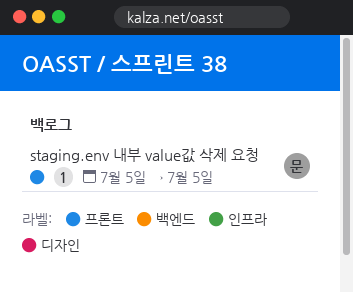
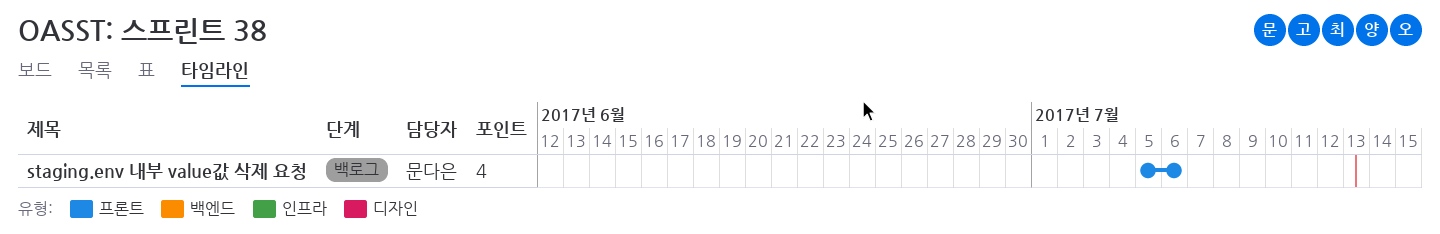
staging.env 내부 value값 삭제 요청, estimate: 1 -> 4
staging.env 내부 value값 삭제 요청, due: Jul 5 -> Jul 6

